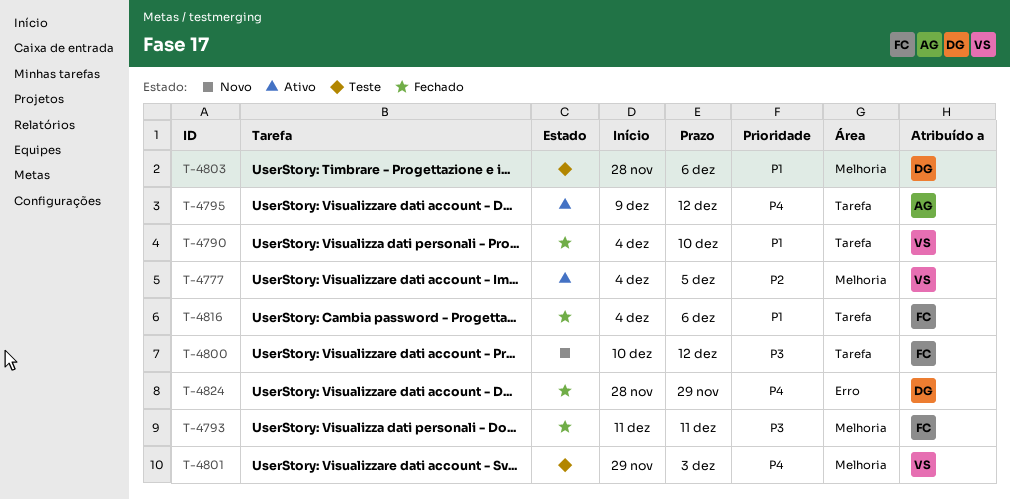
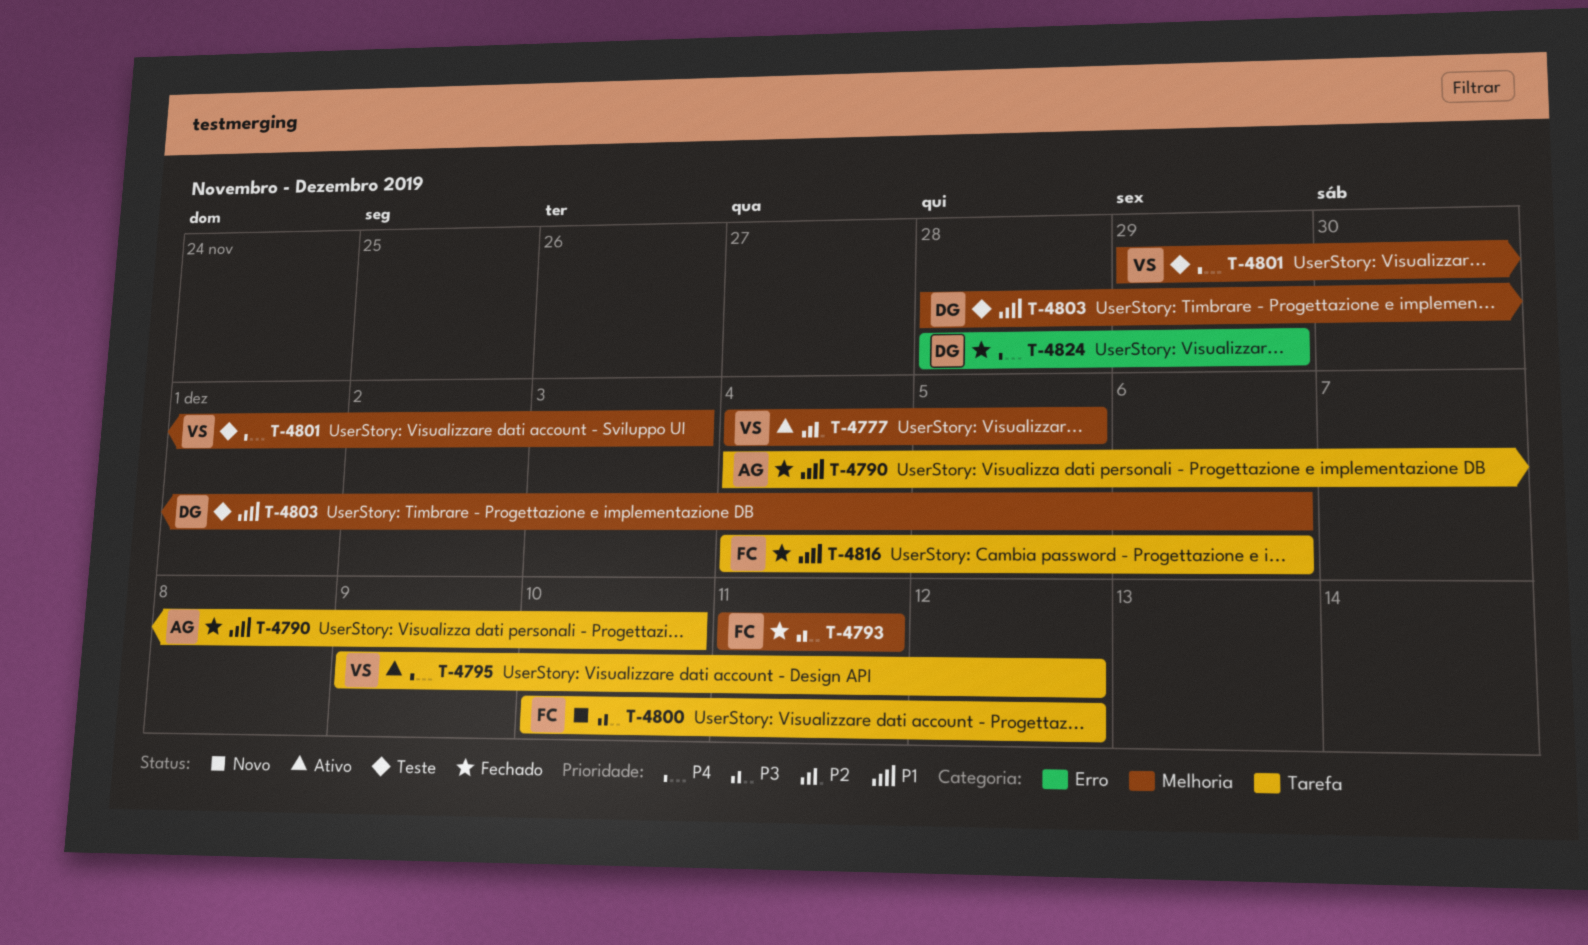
T-4790, owner: VS -> AG
T-4795, owner: AG -> VS

